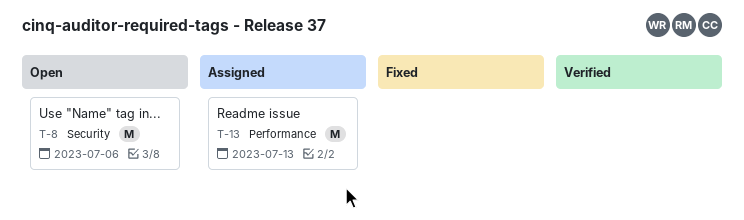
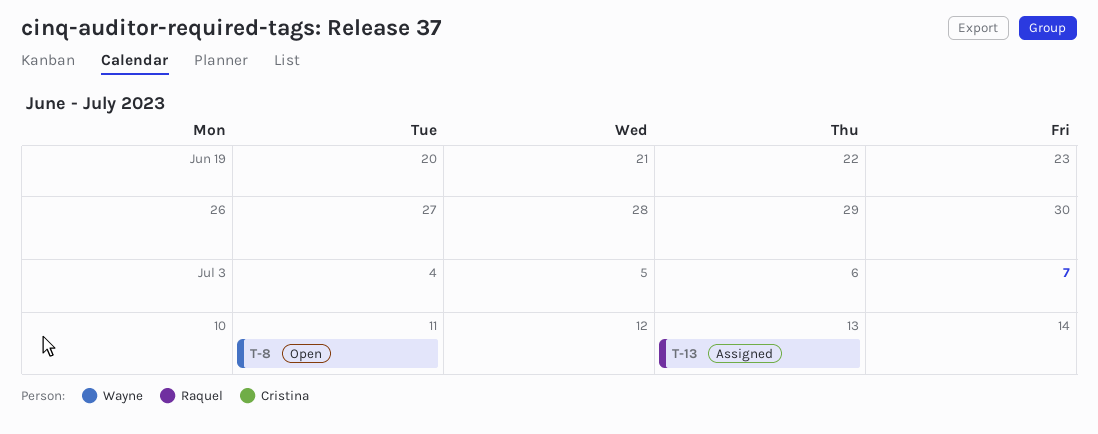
T-8, due: Jul 6 -> Jul 11

